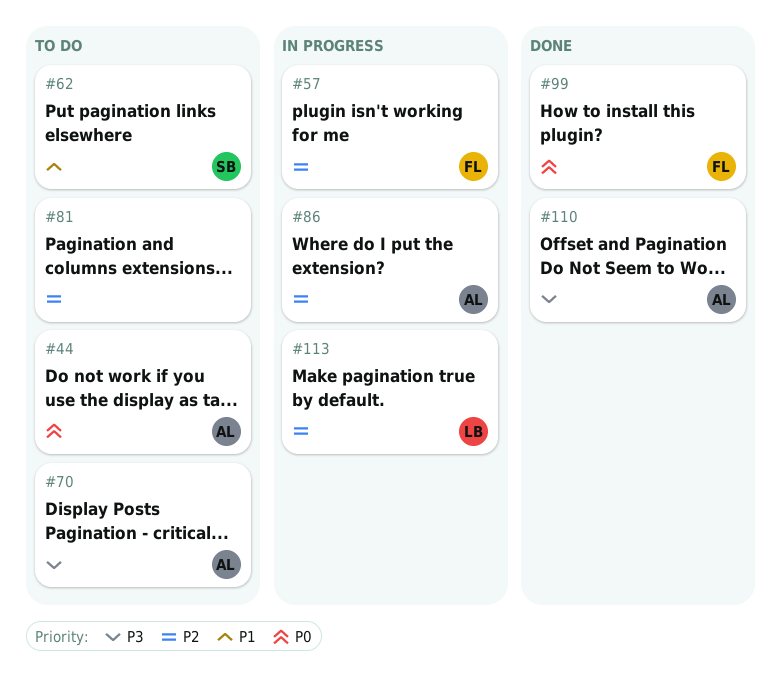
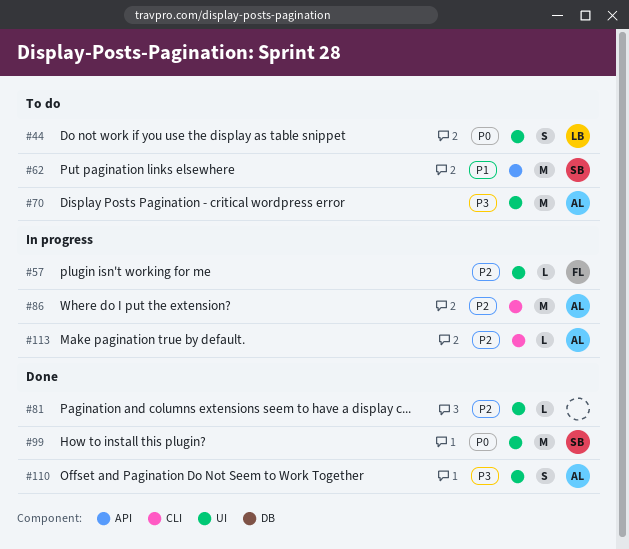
#44, owner: AL -> LB
#81, status: To do -> Done
#99, owner: FL -> SB
#113, owner: LB -> AL

